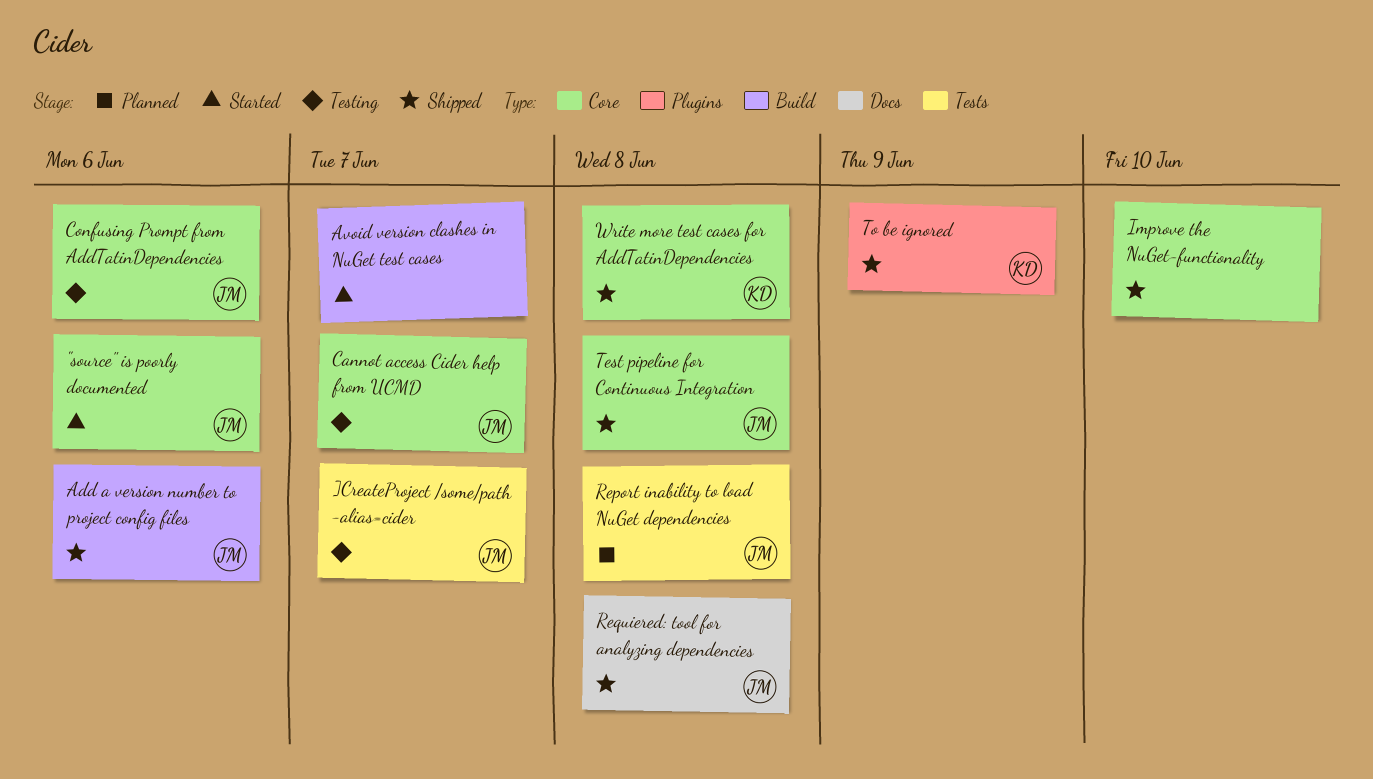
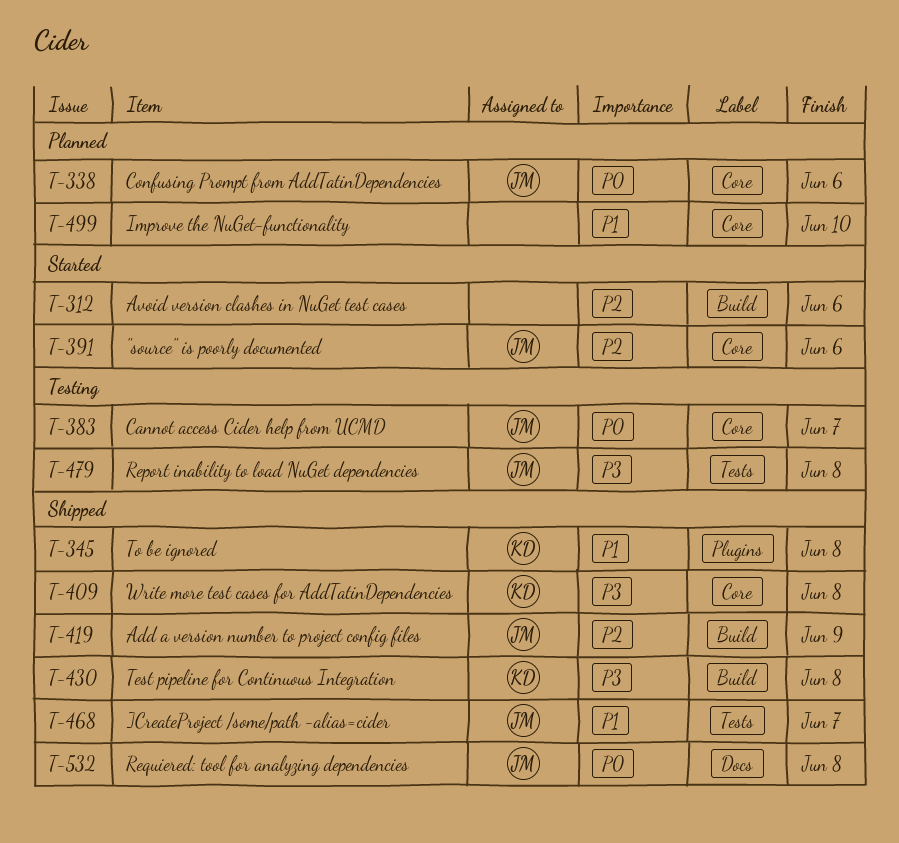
]CreateProject /some/path -alias=cider, status: Testing -> Shipped
Add a version number to project config files, due: Jun 6 -> Jun 9
Avoid version clashes in NuGet test cases, due: Jun 7 -> Jun 6
Confusing Prompt from AddTatinDependencies, status: Testing -> Planned
Improve the NuGet-functionality, status: Shipped -> Planned
Report inability to load NuGet dependencies, status: Planned -> Testing
Test pipeline for Continuous Integration, owner: JM -> KD
Test pipeline for Continuous Integration, label: Core -> Build
To be ignored, due: Jun 9 -> Jun 8

